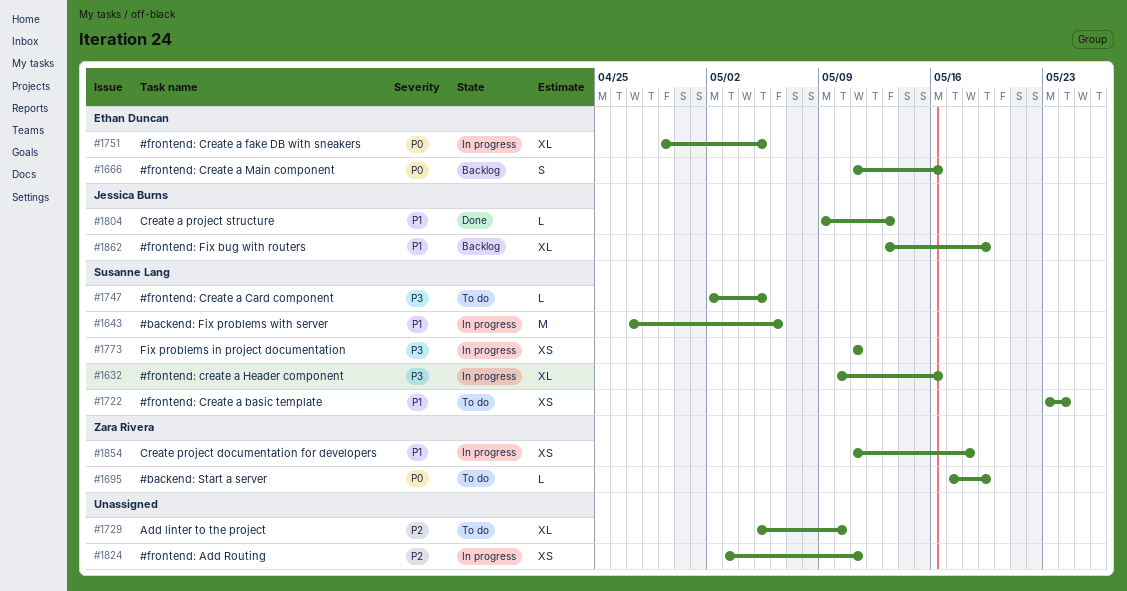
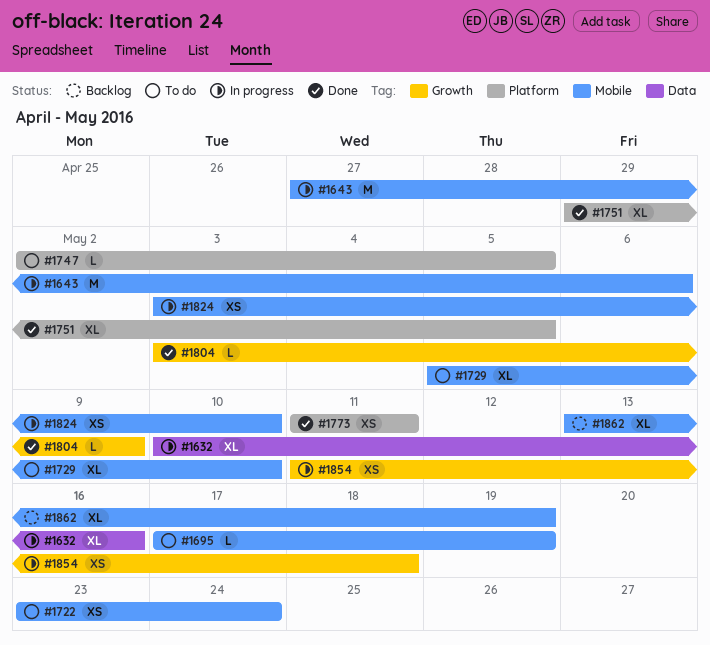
#1666: present -> none
#1751, status: In progress -> Done
#1773, status: In progress -> Done
#1804, start: May 9 -> May 3
#1804, due: May 13 -> May 9
#1824, due: May 11 -> May 10

